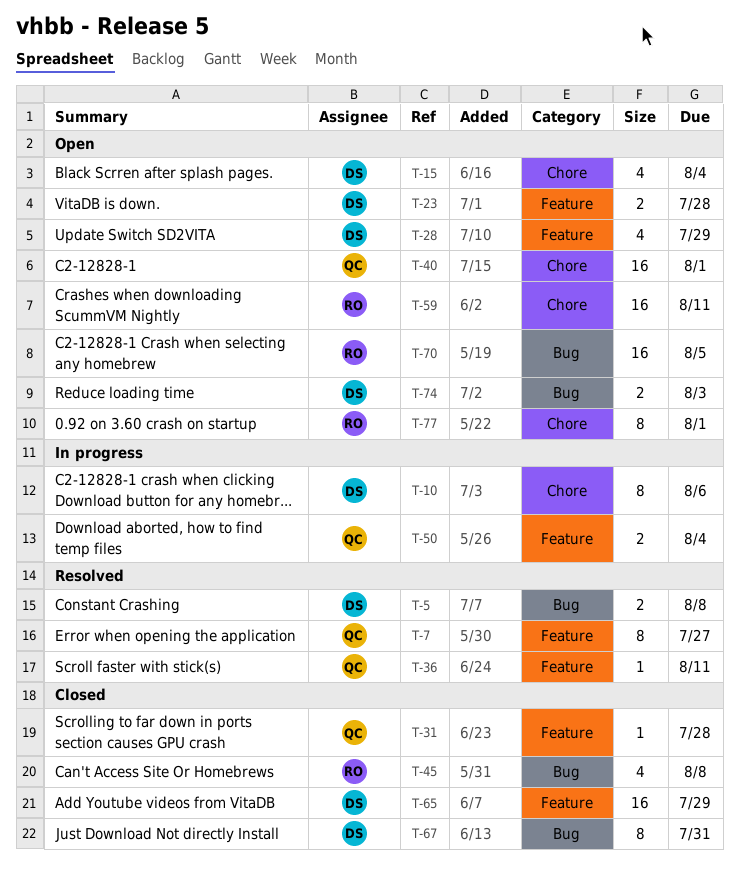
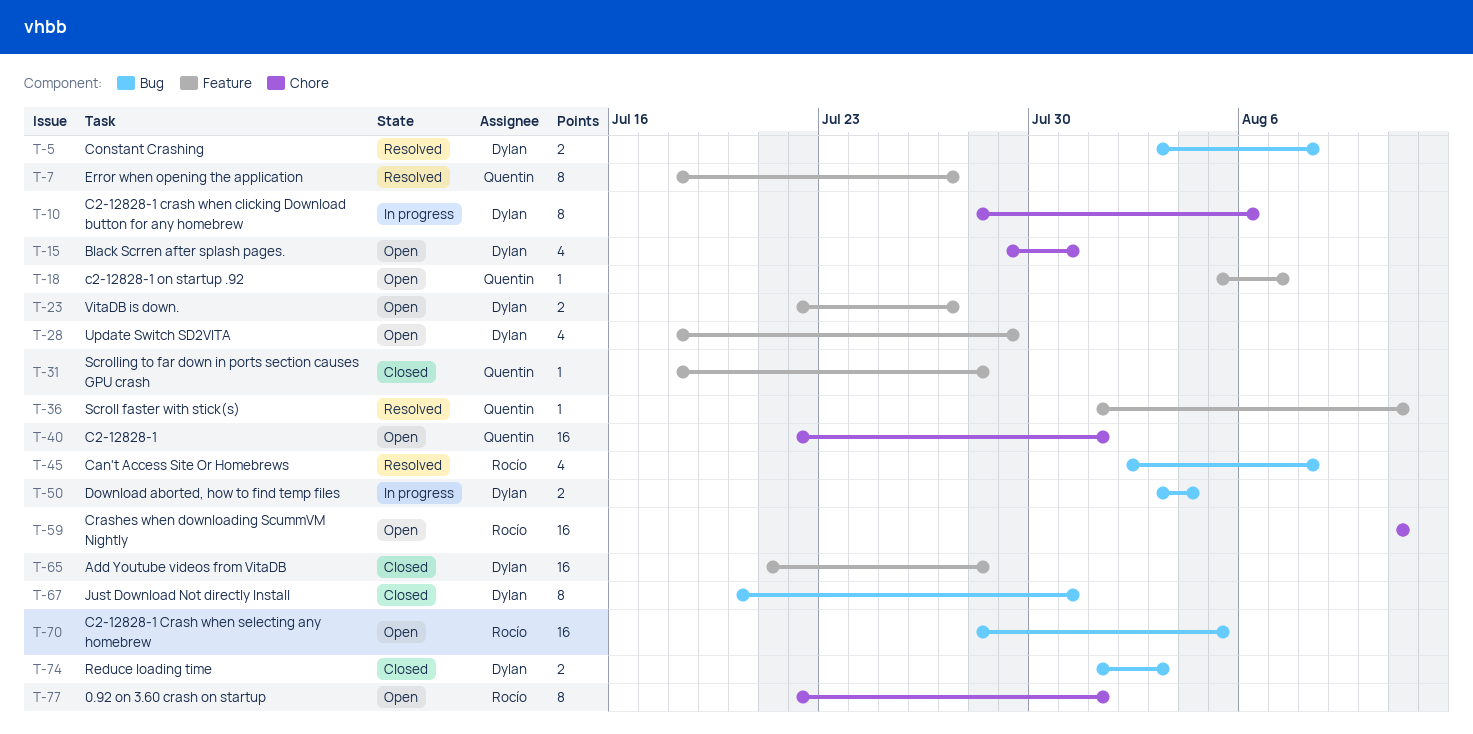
T-15, due: Aug 4 -> Jul 31
T-18: none -> present
T-23, due: Jul 28 -> Jul 27
T-45, status: Closed -> Resolved
T-50, owner: Quentin -> Dylan
T-50, label: Feature -> Bug
T-65, due: Jul 29 -> Jul 28
T-74, status: Open -> Closed

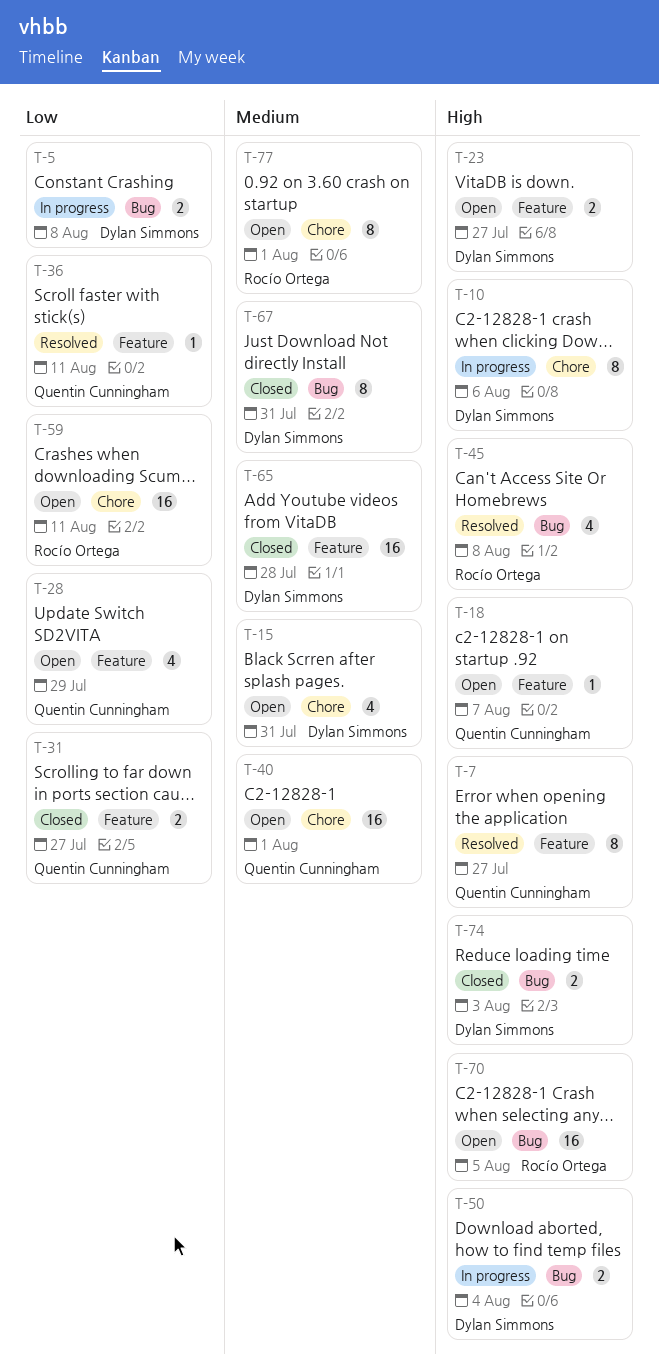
T-5, status: Resolved -> In progress
T-28, owner: Dylan Simmons -> Quentin Cunningham
T-31, estimate: 1 -> 2
T-31, due: Jul 28 -> Jul 27

